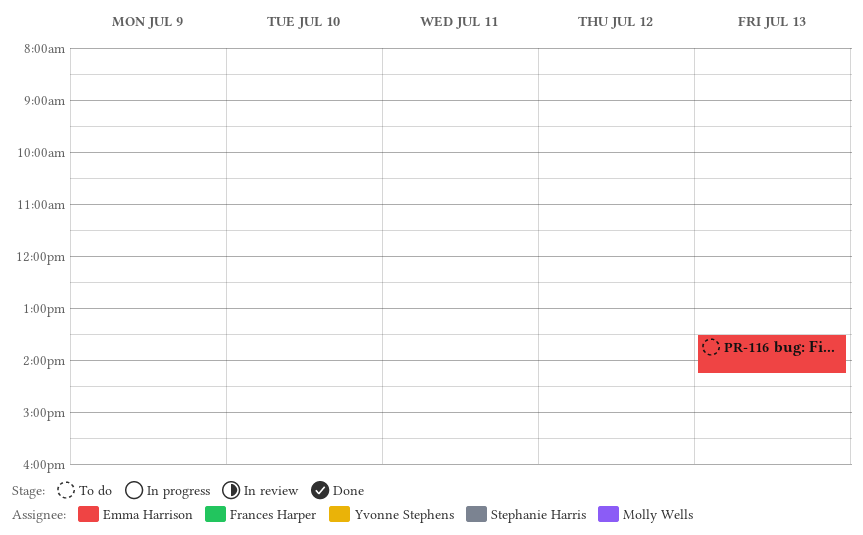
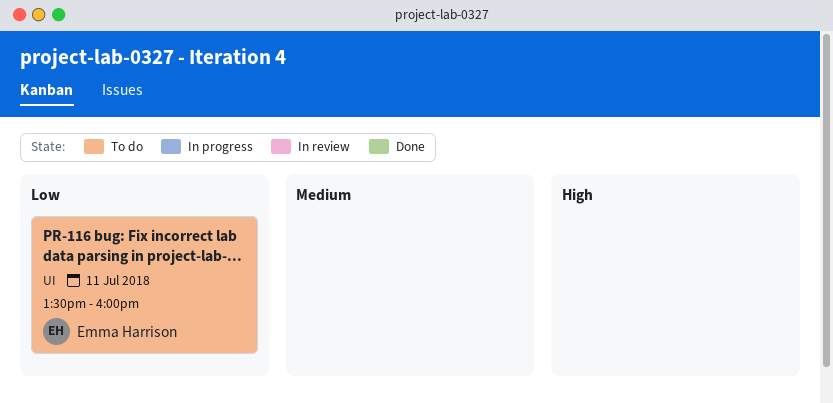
PR-116, day: Jul 13 -> Jul 11
PR-116, ends: 14:15 -> 16:00

